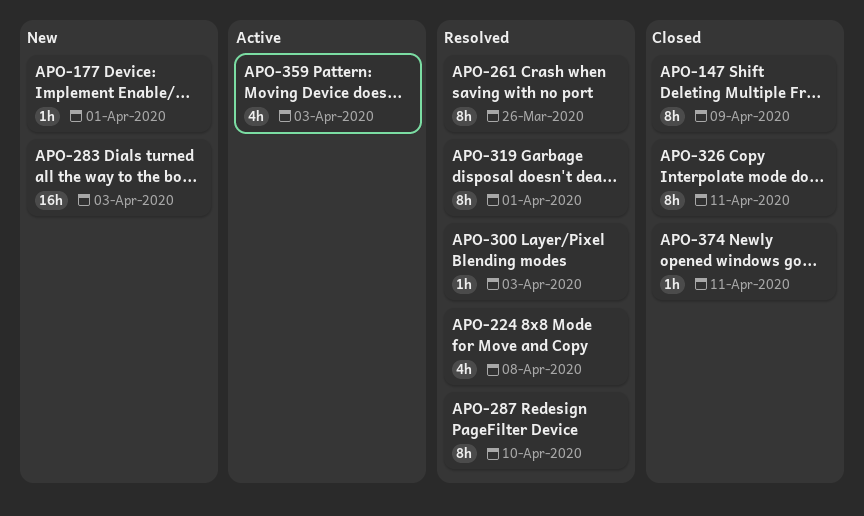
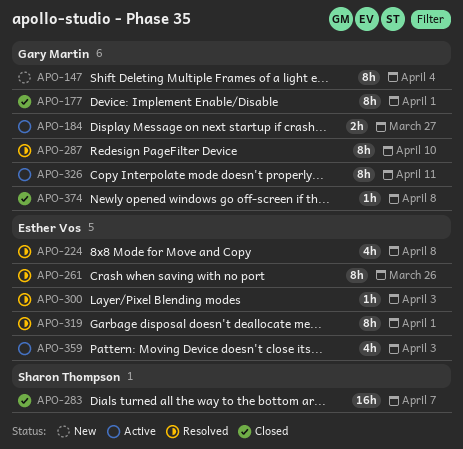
APO-147, status: Closed -> New
APO-147, due: Apr 9 -> Apr 4
APO-177, status: New -> Closed
APO-177, estimate: 1h -> 8h
APO-184: none -> present
APO-283, status: New -> Closed
APO-283, due: Apr 3 -> Apr 7
APO-326, status: Closed -> Active
APO-374, due: Apr 11 -> Apr 8

